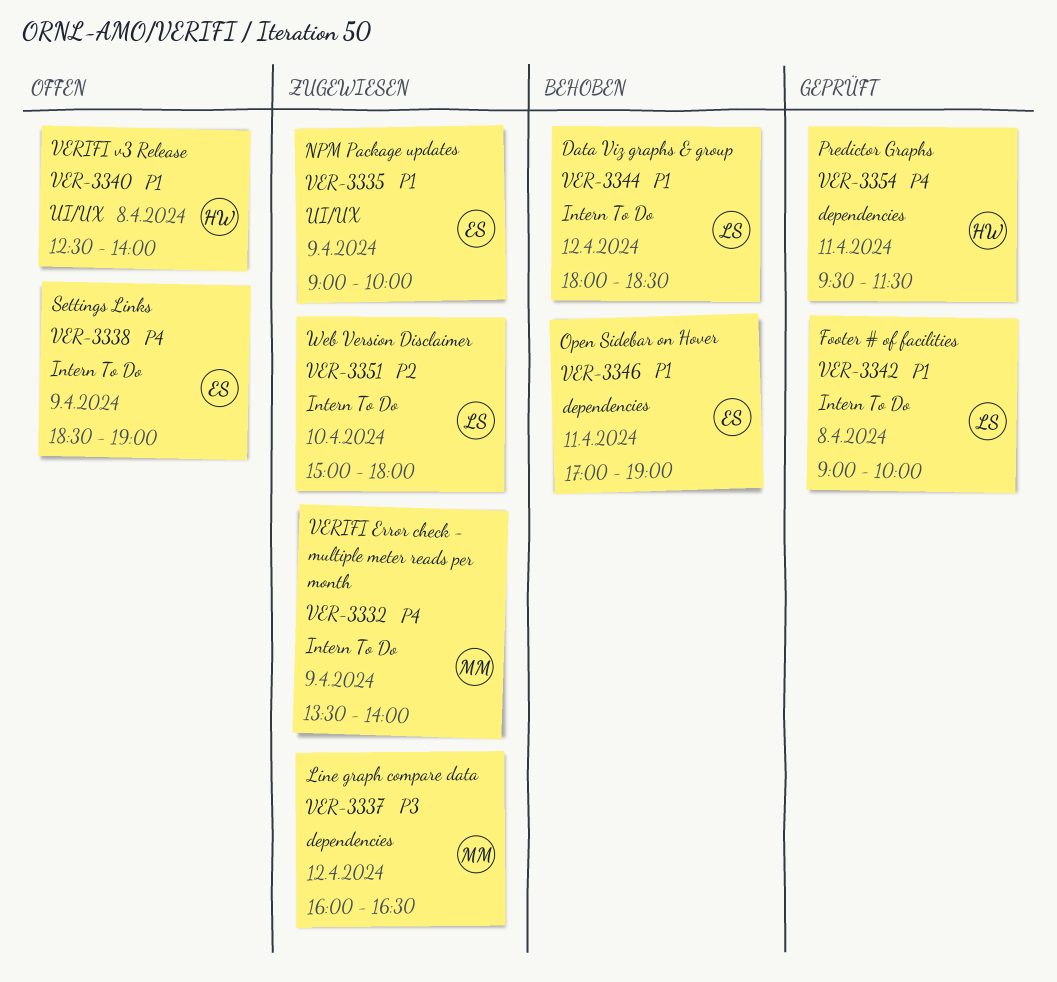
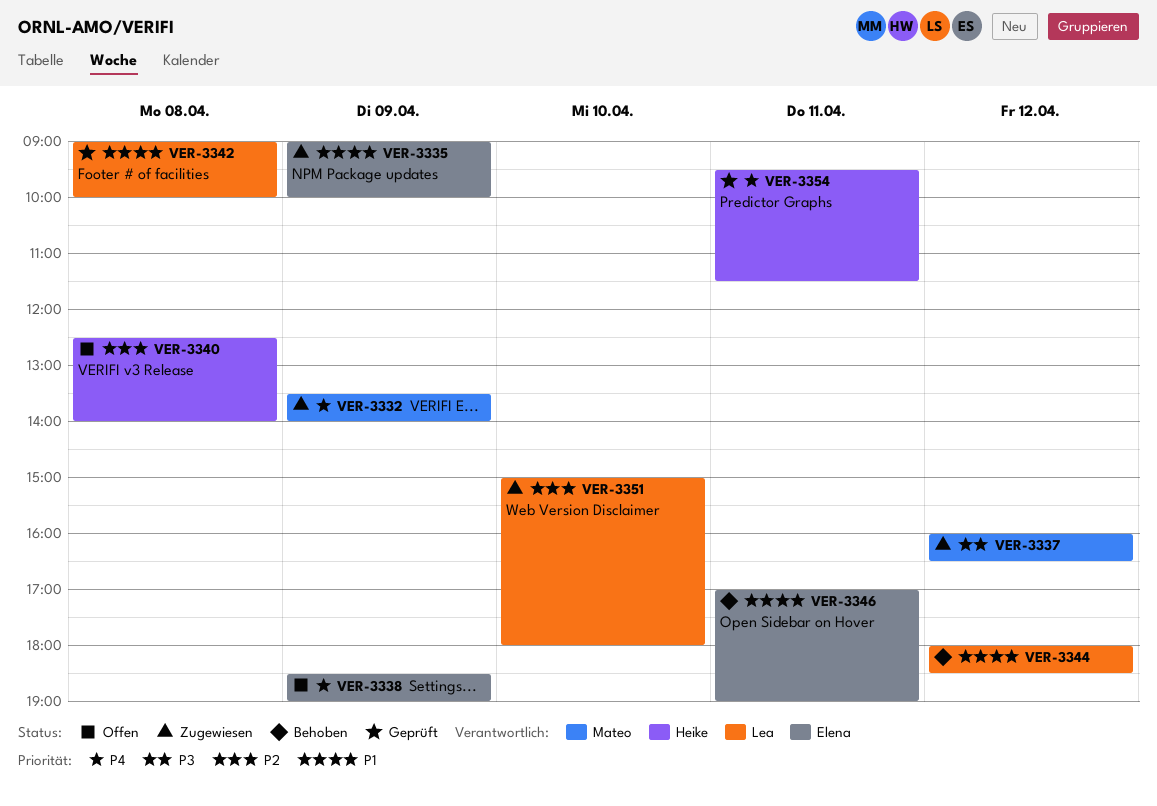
VER-3340, priority: P1 -> P2

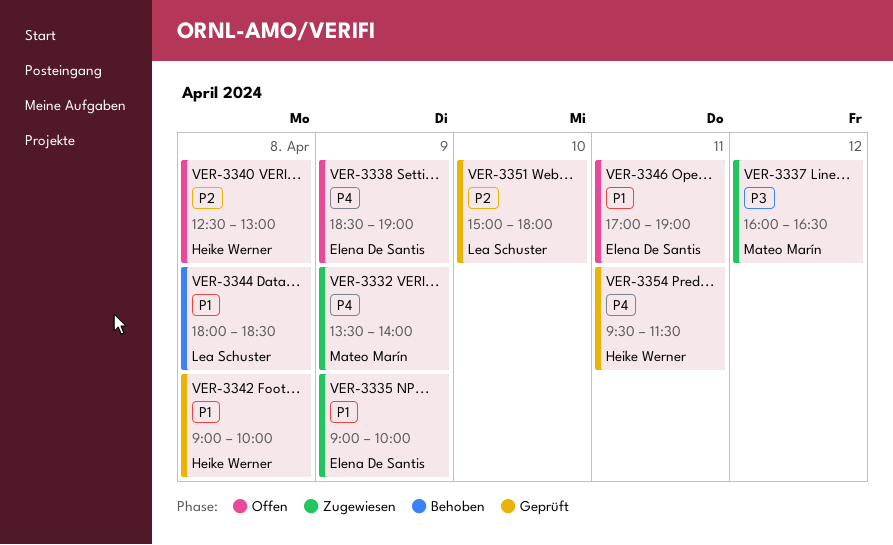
VER-3340, ends: 14:00 -> 13:00
VER-3342, owner: Lea Schuster -> Heike Werner
VER-3344, day: Apr 12 -> Apr 8
VER-3346, status: Behoben -> Offen
VER-3351, status: Zugewiesen -> Geprüft

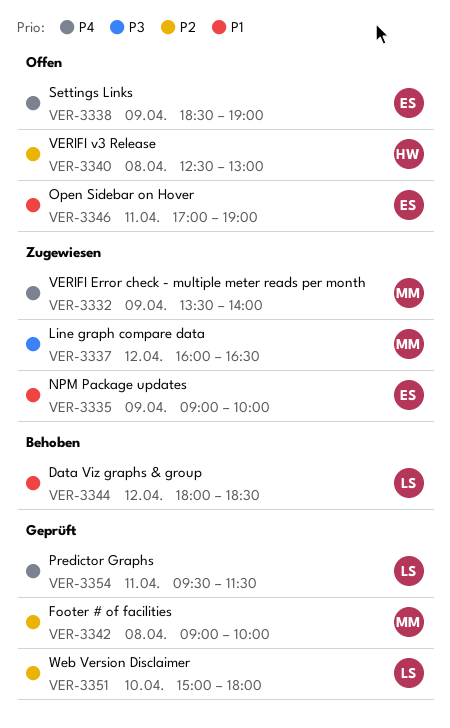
VER-3342, owner: Heike Werner -> Mateo Marín
VER-3342, priority: P1 -> P2
VER-3344, day: Apr 8 -> Apr 12
VER-3354, owner: Heike Werner -> Lea Schuster

